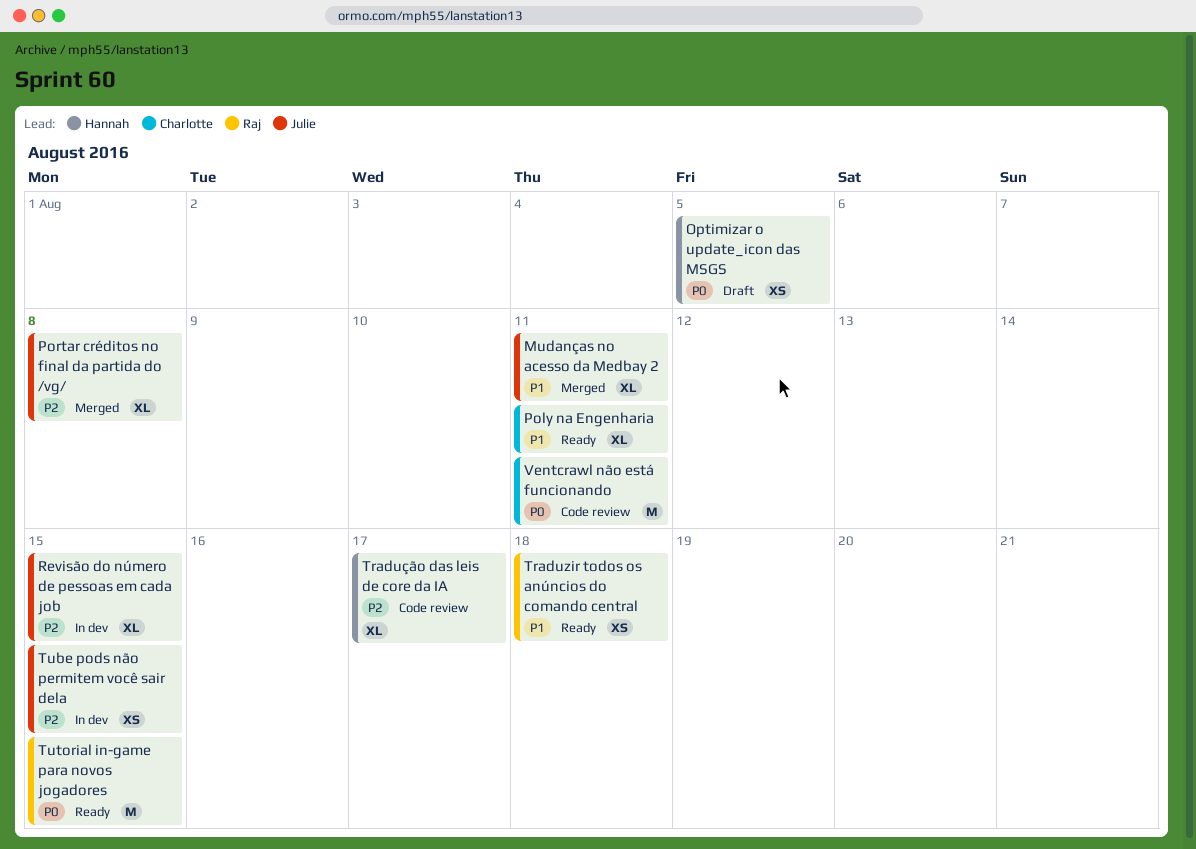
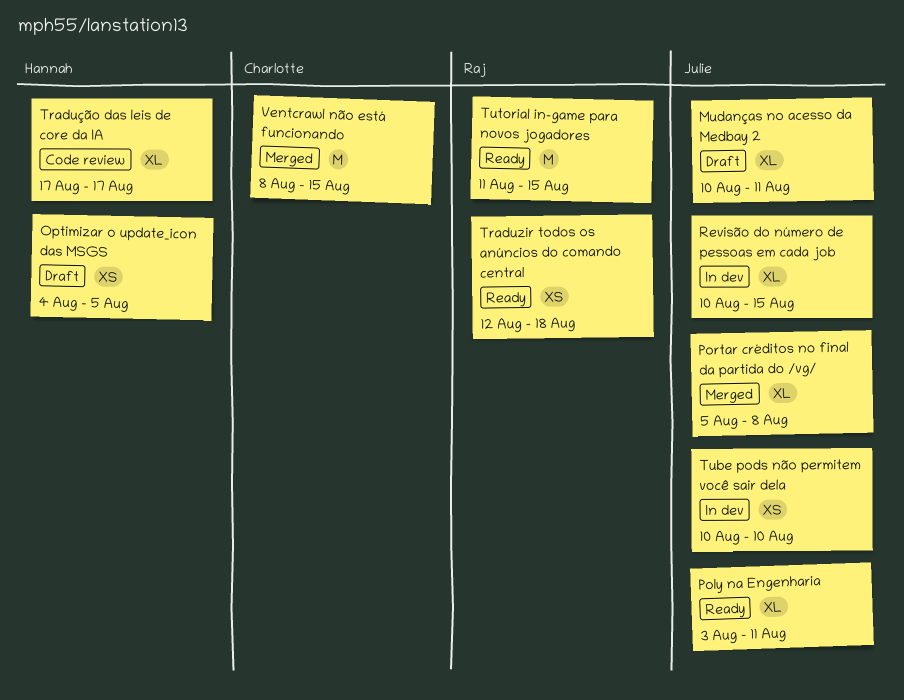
Mudanças no acesso da Medbay 2, status: Merged -> Draft
Poly na Engenharia, owner: Charlotte -> Julie
Tube pods não permitem você sair dela, due: Aug 15 -> Aug 10
Ventcrawl não está funcionando, status: Code review -> Merged
Ventcrawl não está funcionando, due: Aug 11 -> Aug 15

